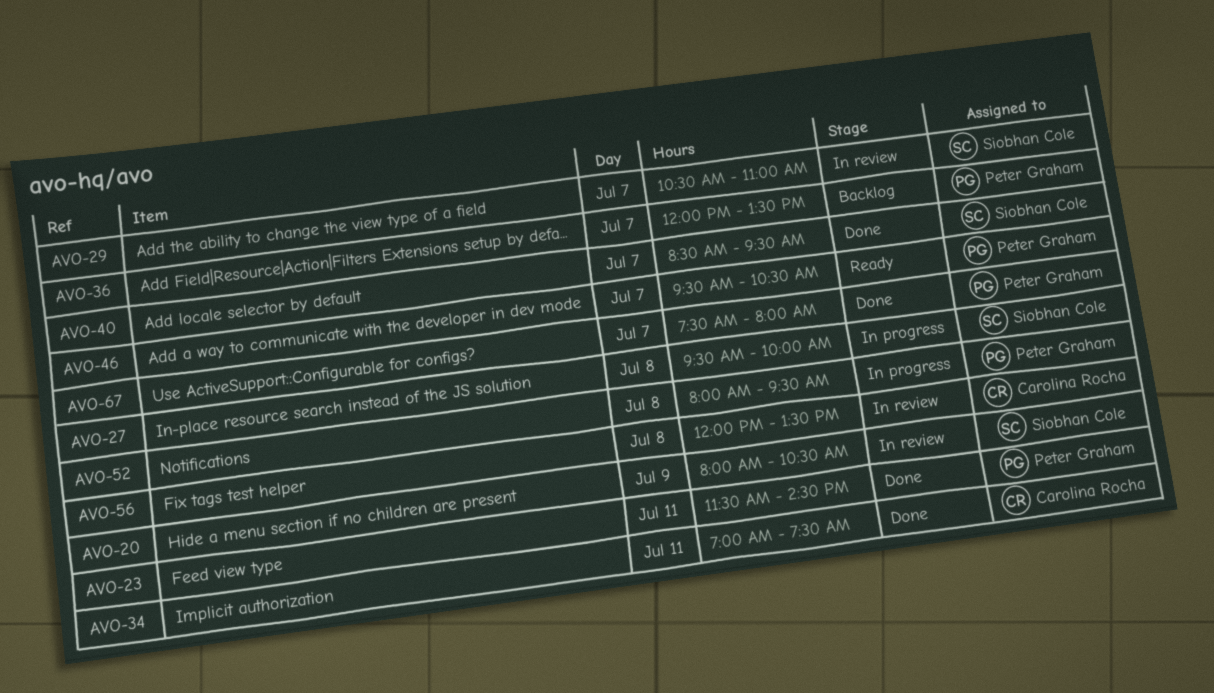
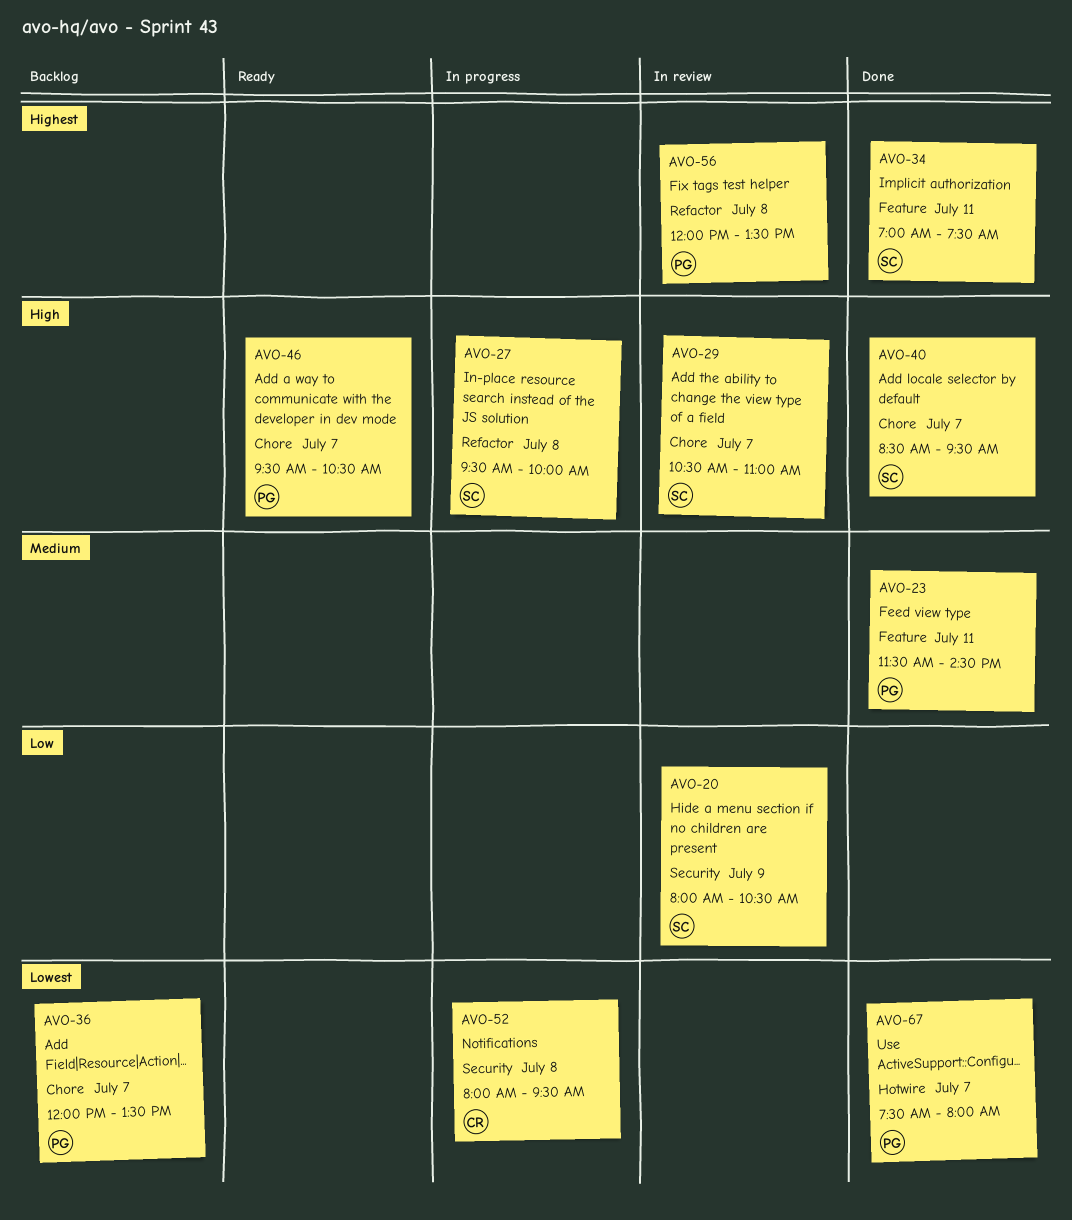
AVO-34, owner: Carolina Rocha -> Siobhan Cole
AVO-52, owner: Peter Graham -> Carolina Rocha
AVO-56, owner: Carolina Rocha -> Peter Graham

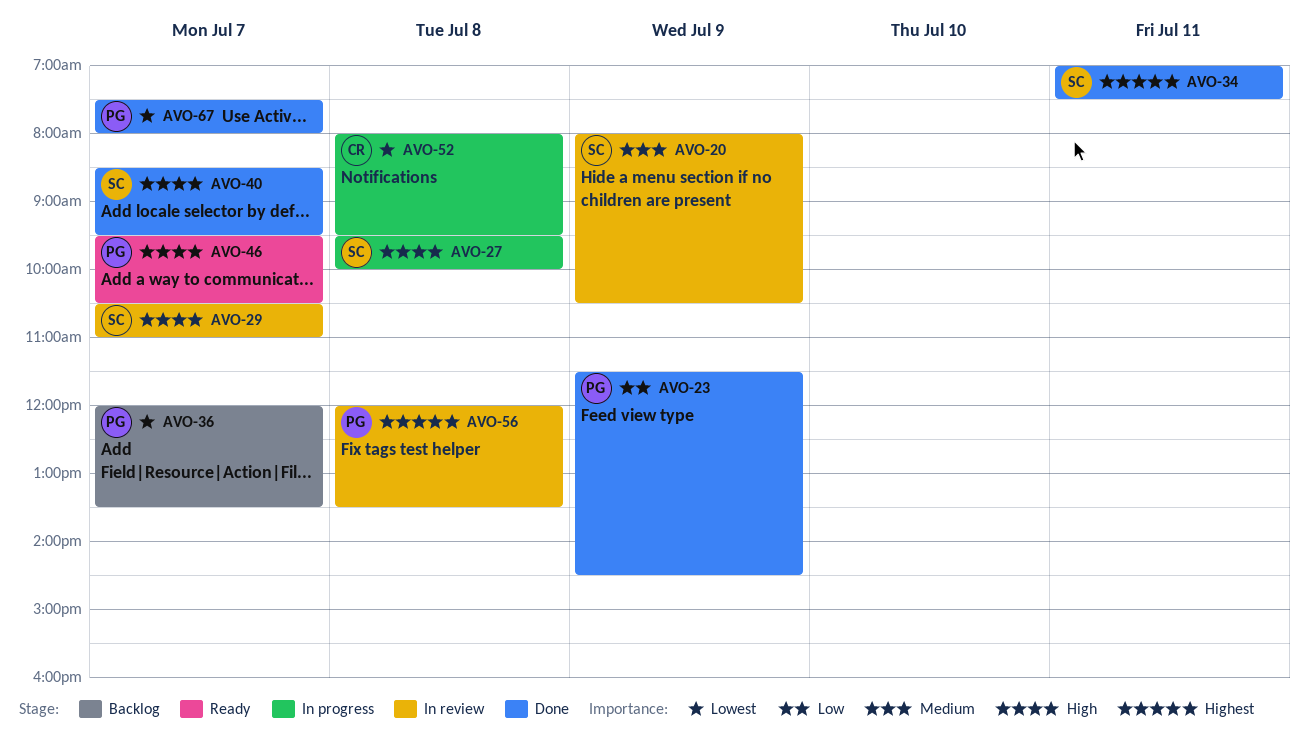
AVO-20, priority: Low -> Medium
AVO-23, priority: Medium -> Low
AVO-23, day: Jul 11 -> Jul 9

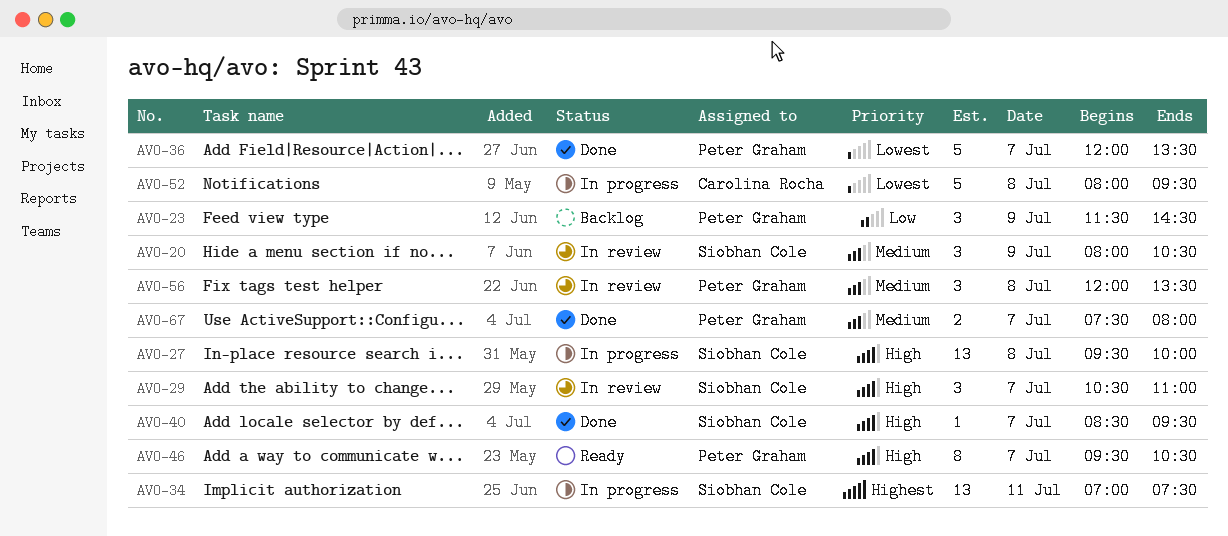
AVO-23, status: Done -> Backlog
AVO-34, status: Done -> In progress
AVO-36, status: Backlog -> Done
AVO-56, priority: Highest -> Medium
AVO-67, priority: Lowest -> Medium

